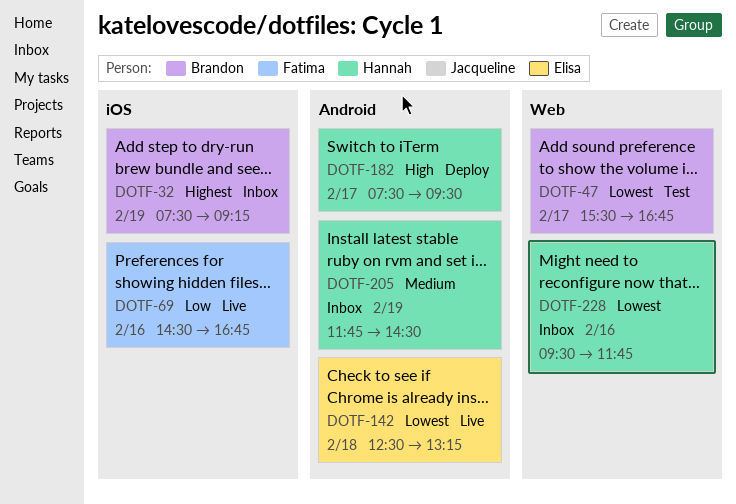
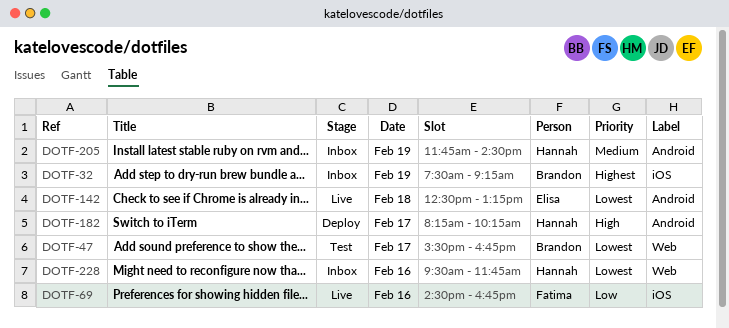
DOTF-182, begins: 07:30 -> 08:15
DOTF-182, ends: 09:30 -> 10:15

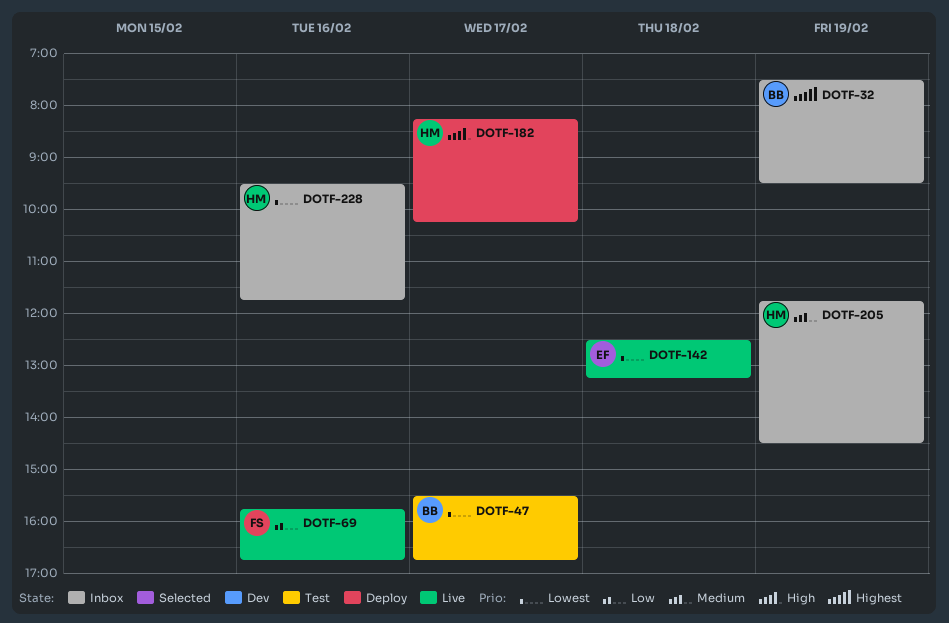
DOTF-32, ends: 09:15 -> 09:30
DOTF-69, begins: 14:30 -> 15:45

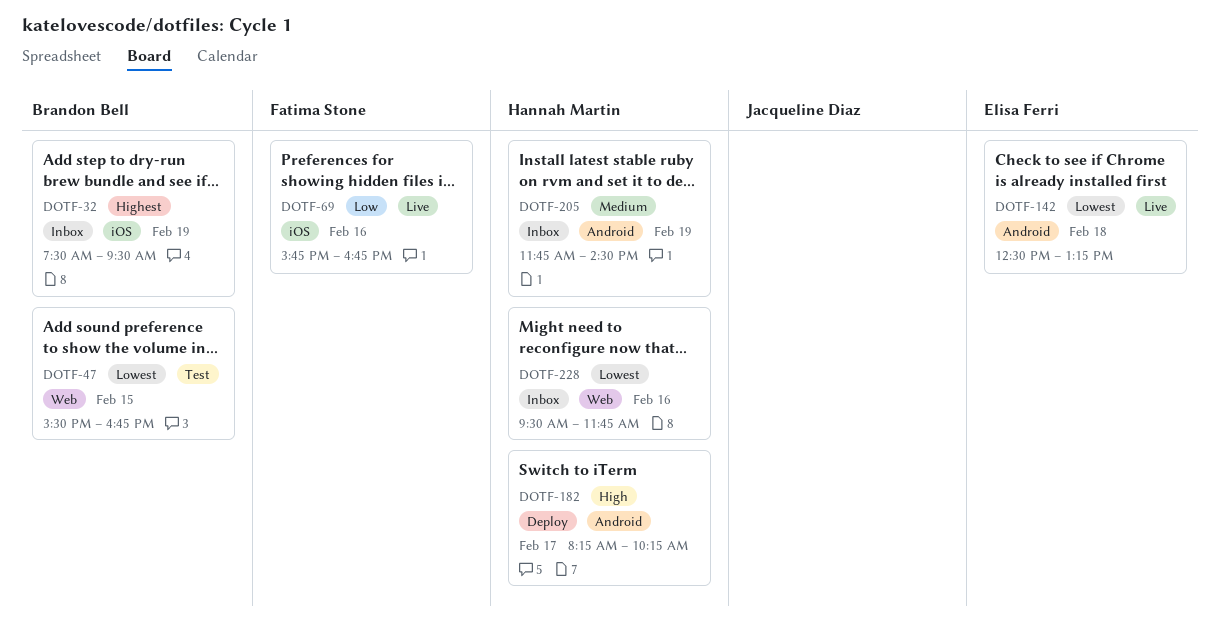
DOTF-47, day: Feb 17 -> Feb 15

